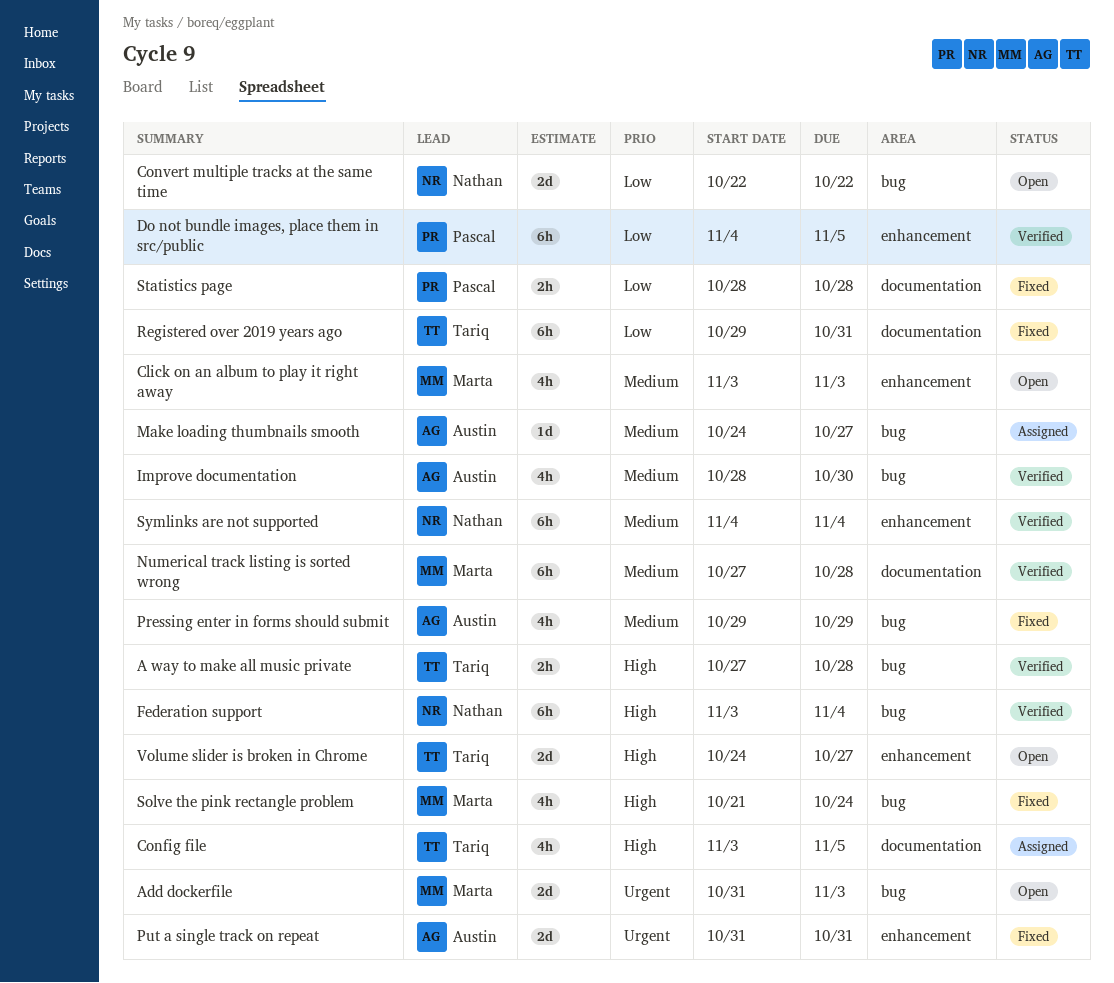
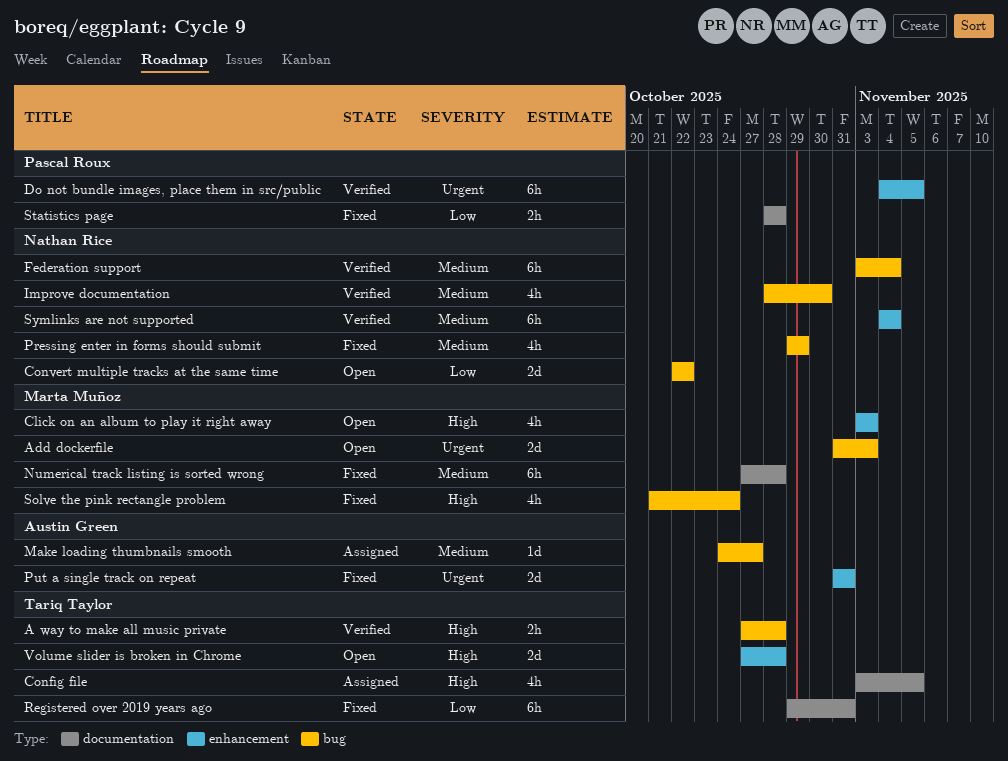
Click on an album to play it right away, priority: Medium -> High
Do not bundle images, place them in src/public, priority: Low -> Urgent
Federation support, priority: High -> Medium
Improve documentation, owner: Austin Green -> Nathan Rice
Numerical track listing is sorted wrong, status: Verified -> Fixed
Pressing enter in forms should submit, owner: Austin Green -> Nathan Rice
Volume slider is broken in Chrome, start: Oct 24 -> Oct 27
Volume slider is broken in Chrome, due: Oct 27 -> Oct 28

